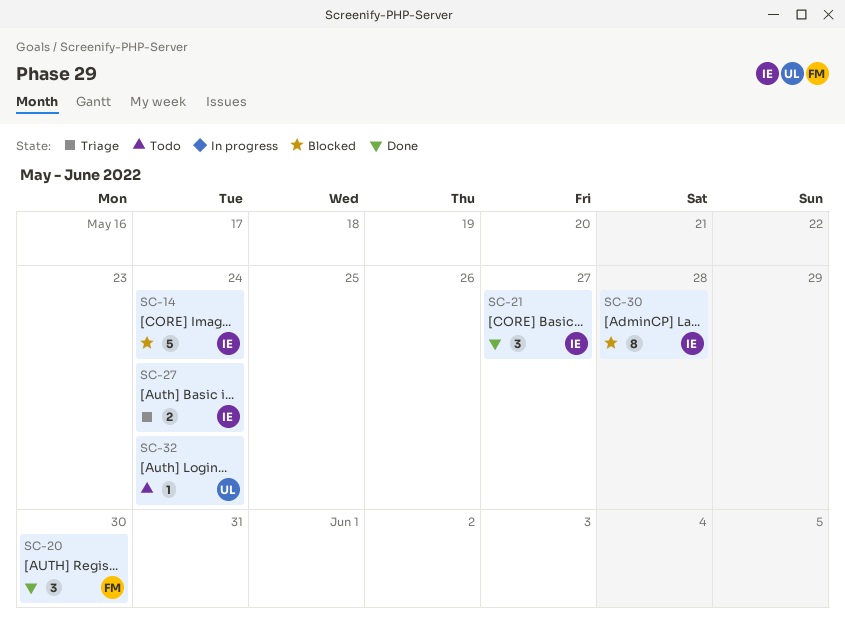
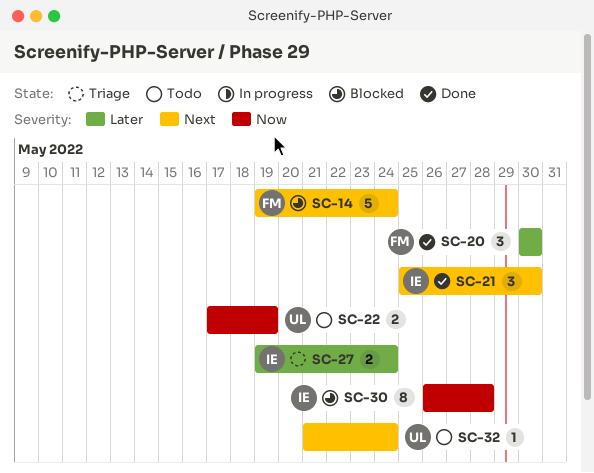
SC-14, owner: IE -> FM
SC-21, due: May 27 -> May 30
SC-22: none -> present

